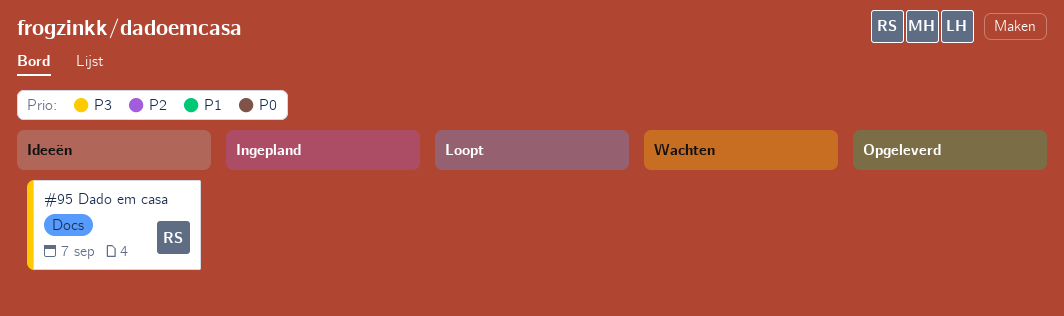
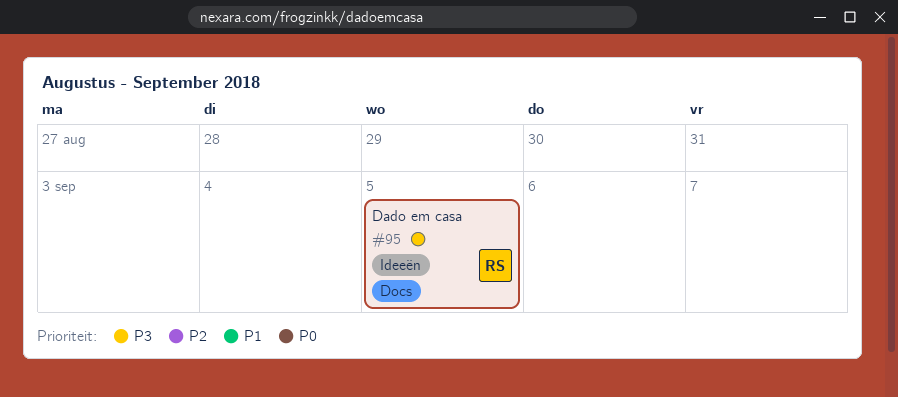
#95, due: Sep 7 -> Sep 5

